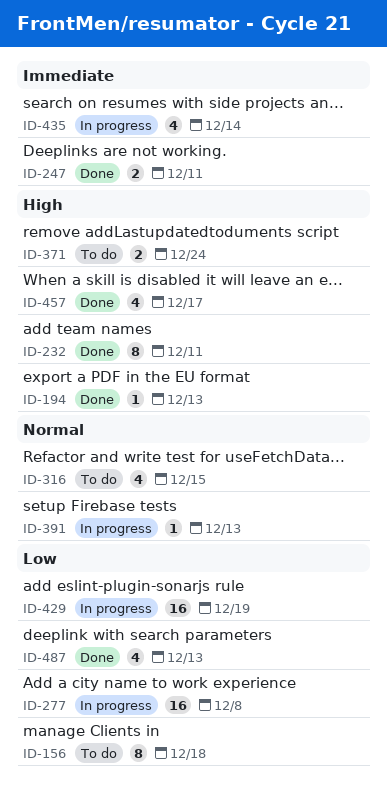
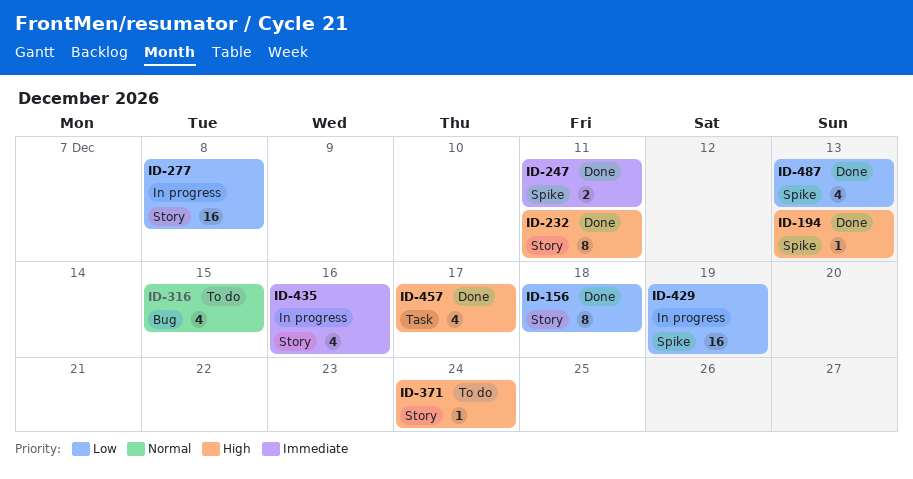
ID-156, status: To do -> Done
ID-371, estimate: 2 -> 1
ID-391: present -> none
ID-435, due: Dec 14 -> Dec 16

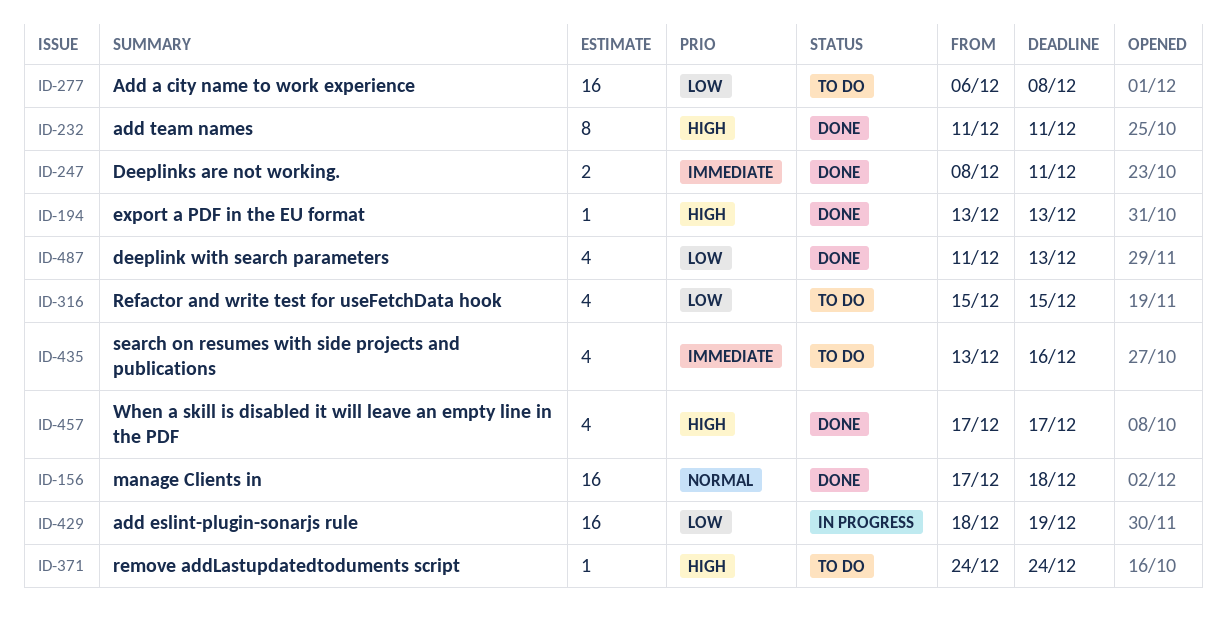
ID-156, priority: Low -> Normal
ID-156, estimate: 8 -> 16
ID-277, status: In progress -> To do
ID-316, priority: Normal -> Low
ID-435, status: In progress -> To do

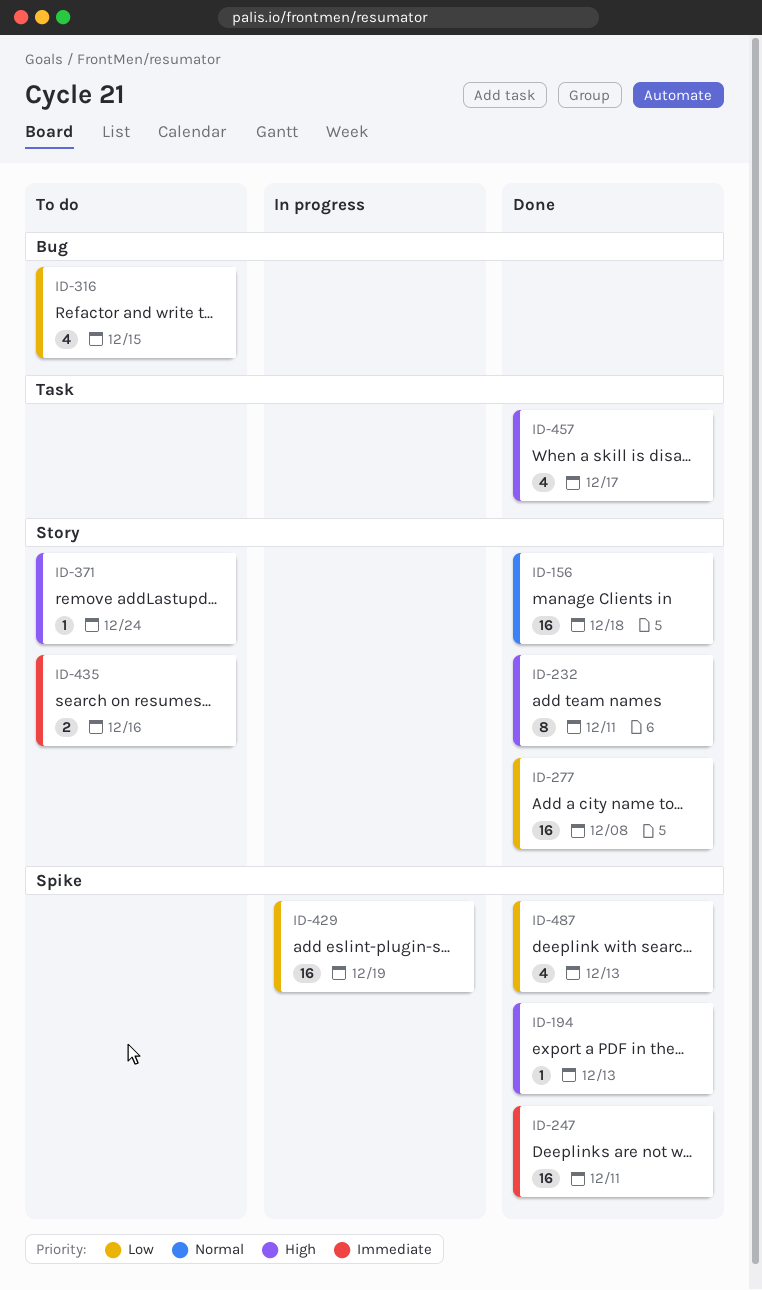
ID-247, estimate: 2 -> 16
ID-277, status: To do -> Done
ID-435, estimate: 4 -> 2

